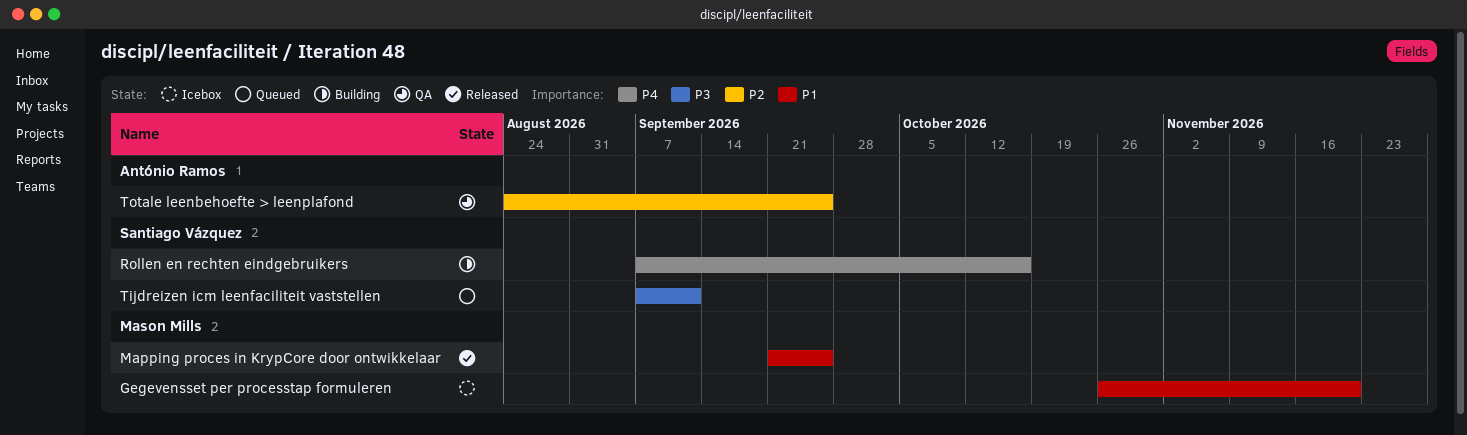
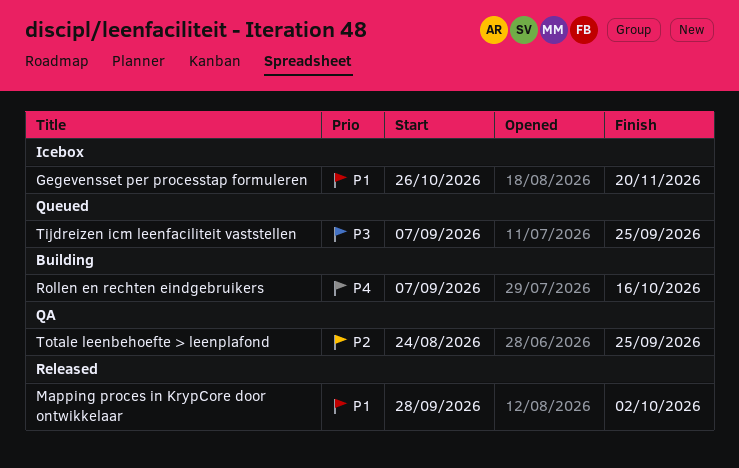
Mapping proces in KrypCore door ontwikkelaar, start: Sep 21 -> Sep 28
Mapping proces in KrypCore door ontwikkelaar, due: Sep 25 -> Oct 2
Tijdreizen icm leenfaciliteit vaststellen, due: Sep 11 -> Sep 25

